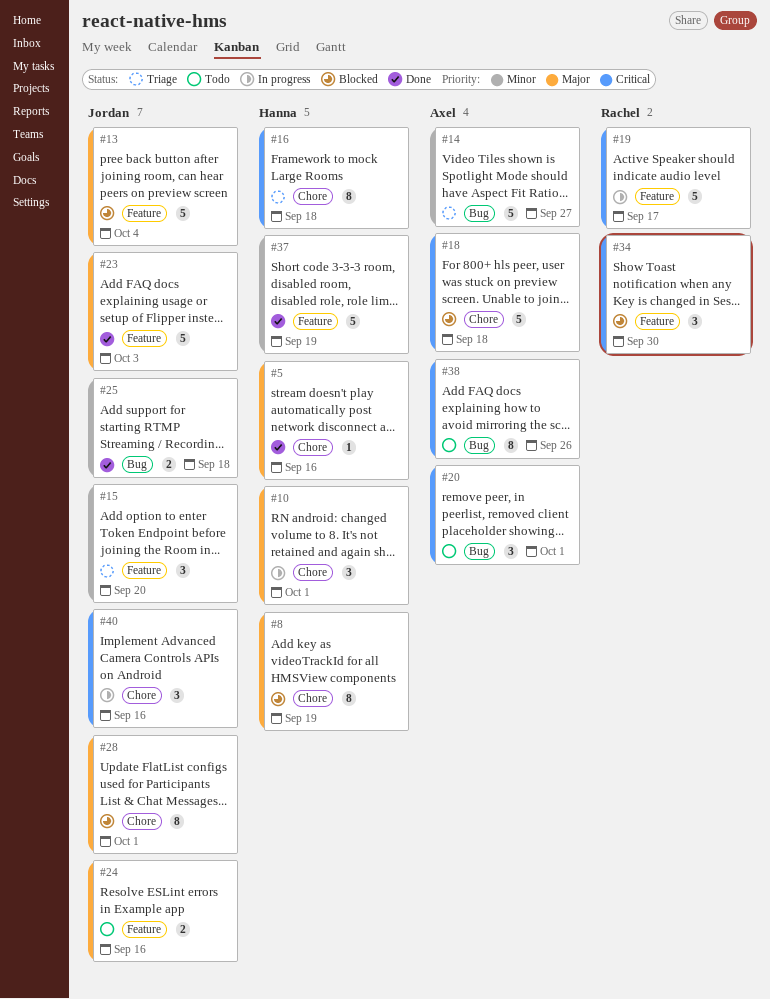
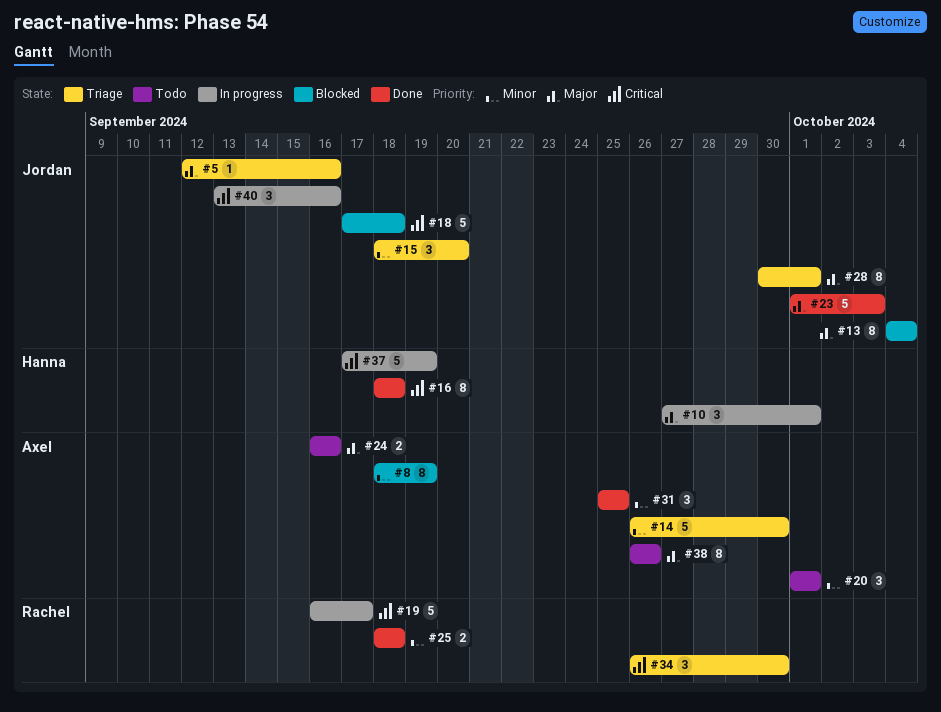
#5, status: Done -> Triage
#5, owner: Hanna -> Jordan
#8, owner: Hanna -> Axel
#8, priority: Major -> Minor
#13, estimate: 5 -> 8
#14, due: Sep 27 -> Sep 30
#16, status: Triage -> Done
#18, owner: Axel -> Jordan
#20, priority: Critical -> Minor
#24, owner: Jordan -> Axel
#25, owner: Jordan -> Rachel
#28, status: Blocked -> Triage
#31: none -> present
#34, status: Blocked -> Triage
#37, status: Done -> In progress
#37, priority: Minor -> Critical
#38, priority: Critical -> Major

